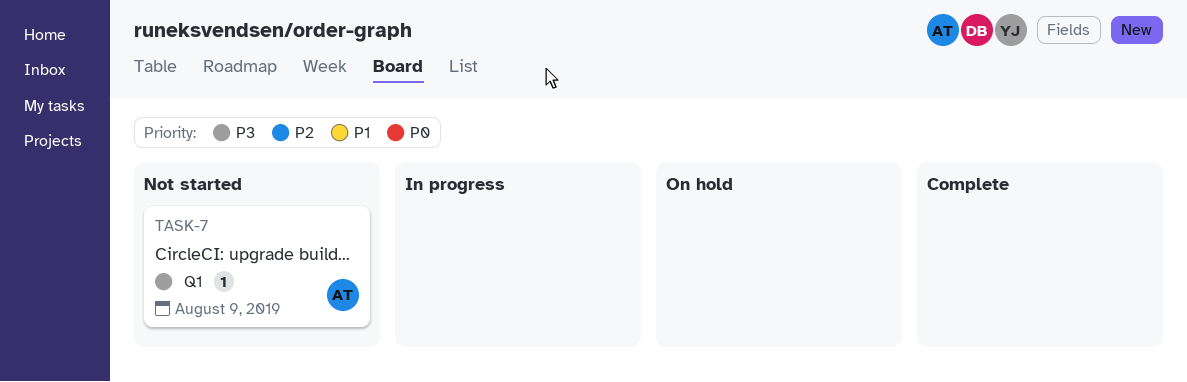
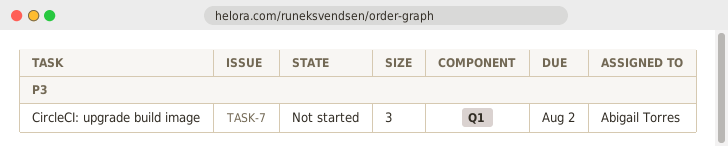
TASK-7, estimate: 1 -> 3
TASK-7, due: Aug 9 -> Aug 2

